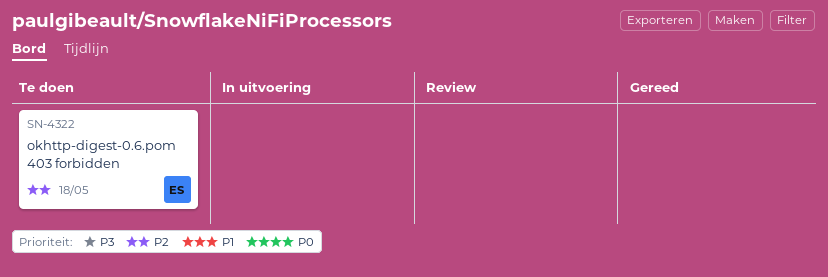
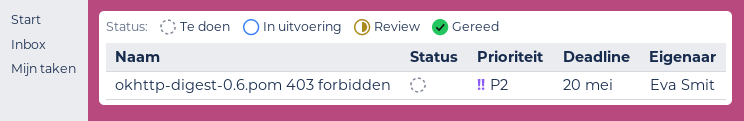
okhttp-digest-0.6.pom 403 forbidden, due: May 18 -> May 20

